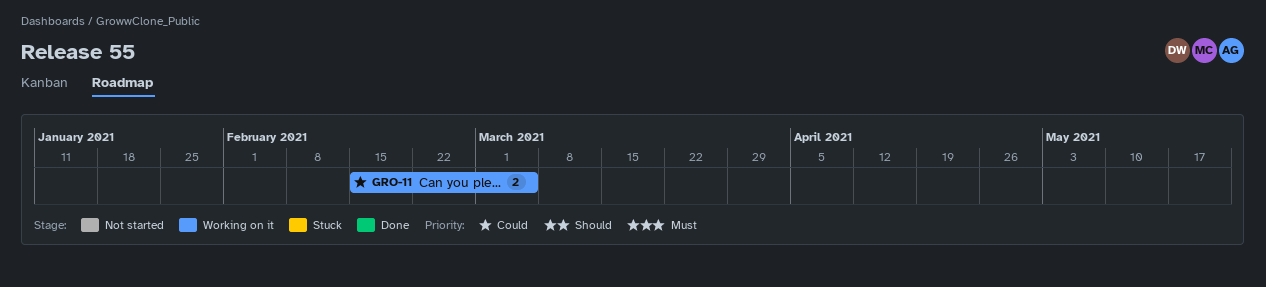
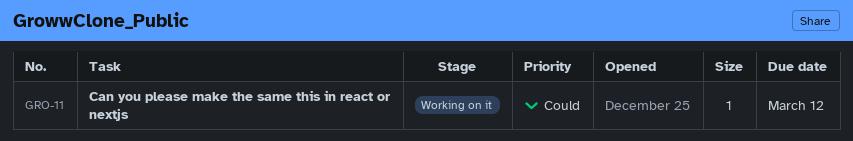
GRO-11, estimate: 2 -> 1
GRO-11, due: Mar 5 -> Mar 12

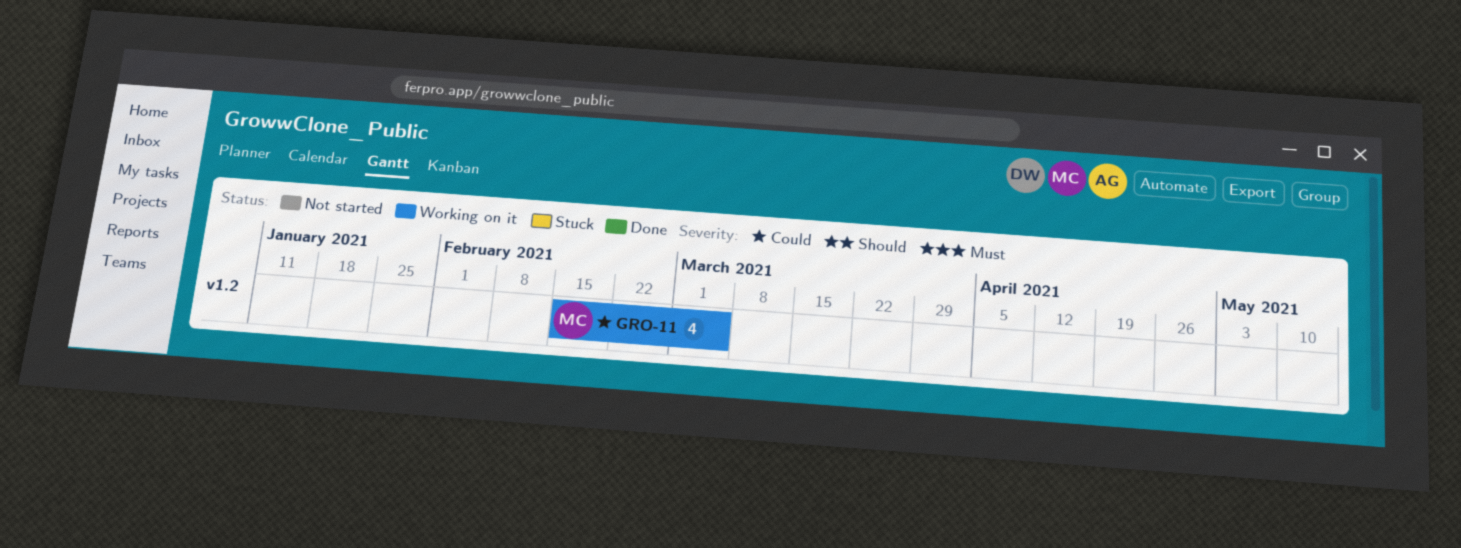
GRO-11, estimate: 1 -> 4
GRO-11, due: Mar 12 -> Mar 5

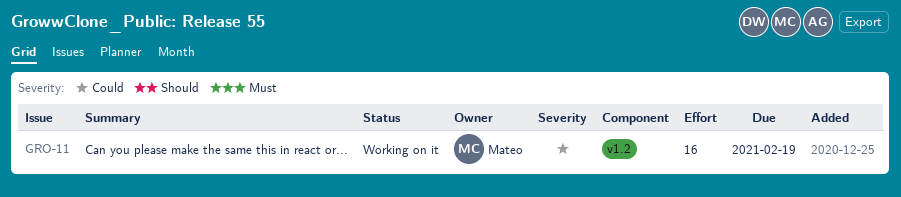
GRO-11, estimate: 4 -> 16
GRO-11, due: Mar 5 -> Feb 19

